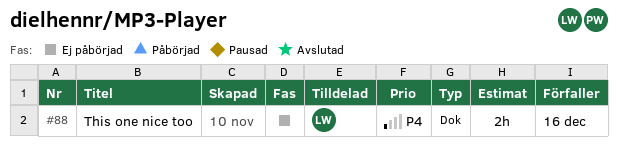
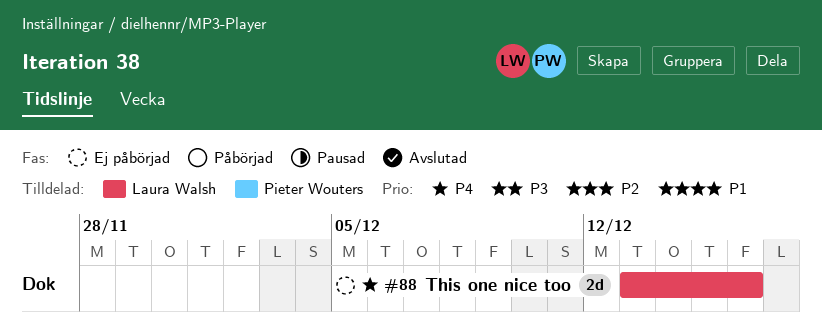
#88, estimate: 2h -> 2d

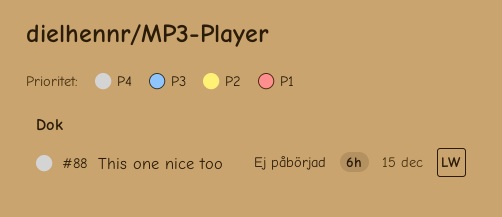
#88, estimate: 2d -> 6h
#88, due: Dec 16 -> Dec 15

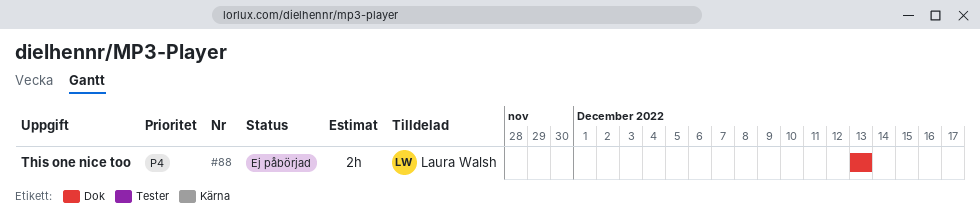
#88, estimate: 6h -> 2h
#88, due: Dec 15 -> Dec 13

